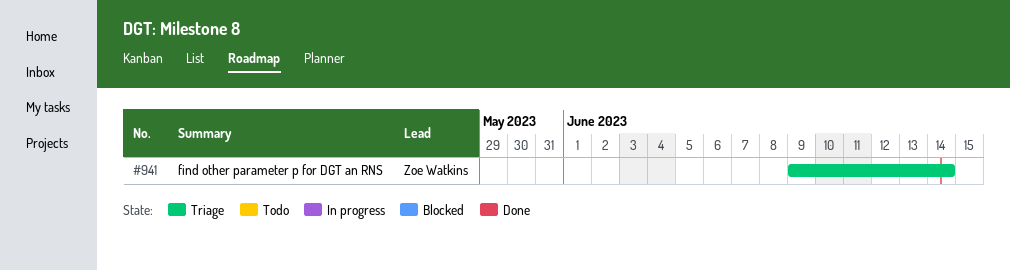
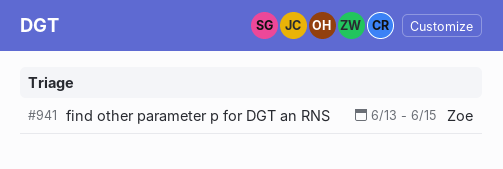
#941, start: Jun 9 -> Jun 13
#941, due: Jun 14 -> Jun 15

